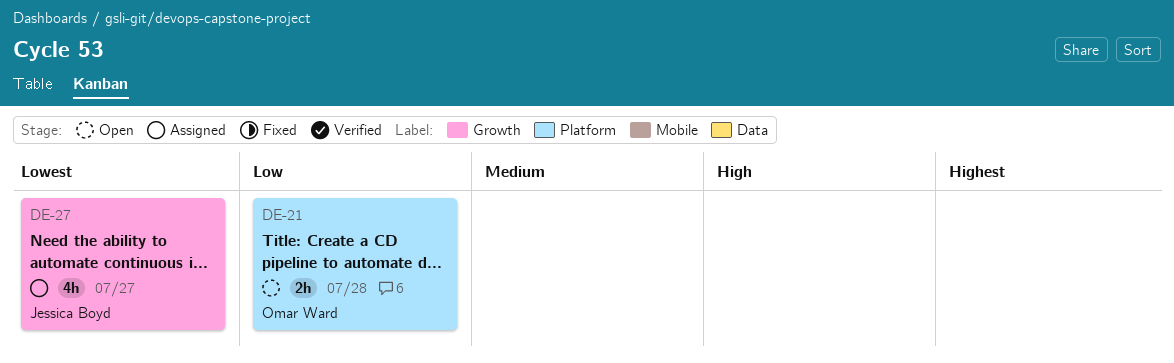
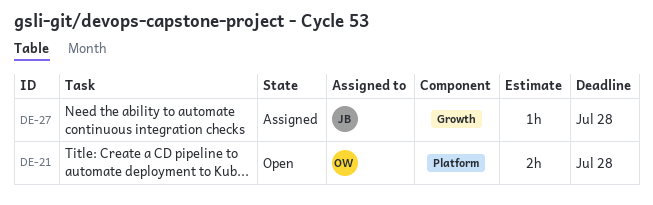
DE-27, estimate: 4h -> 1h
DE-27, due: Jul 27 -> Jul 28

